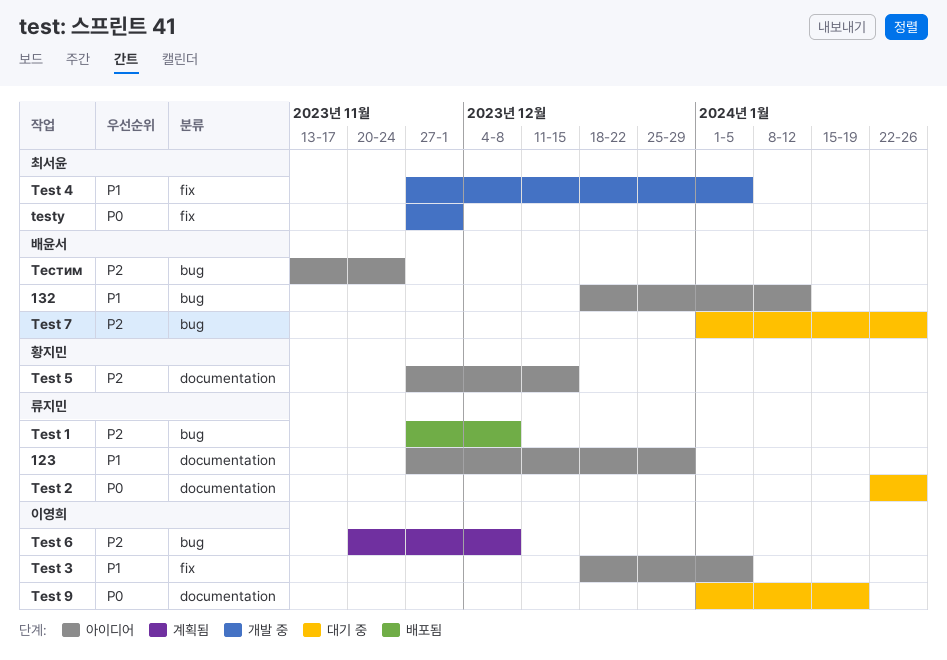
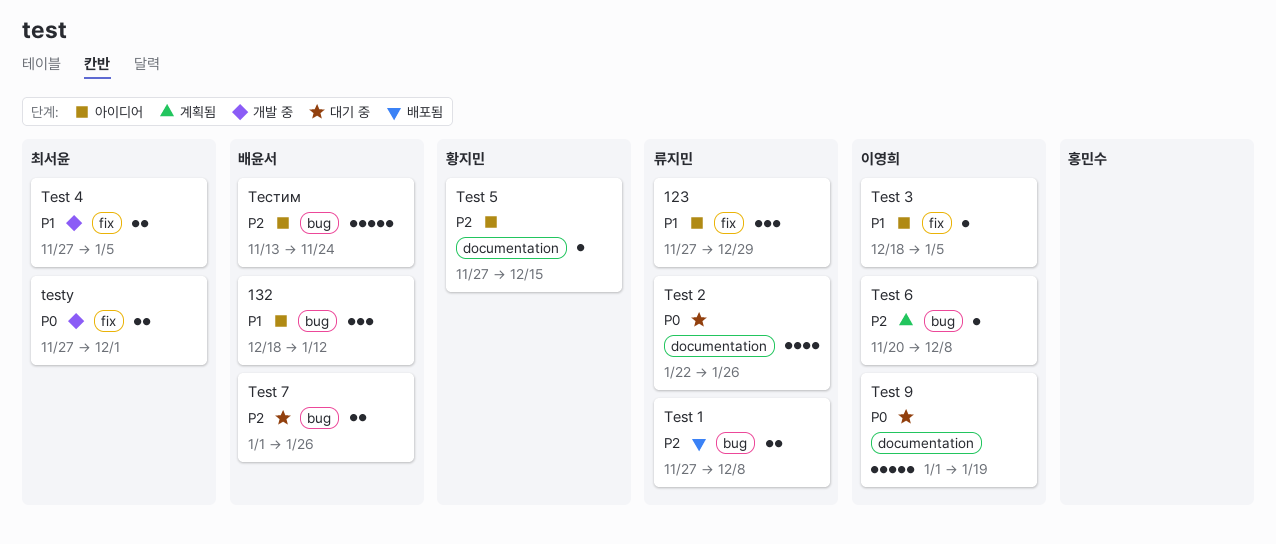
123, label: documentation -> fix

